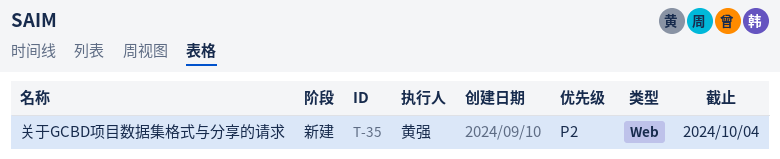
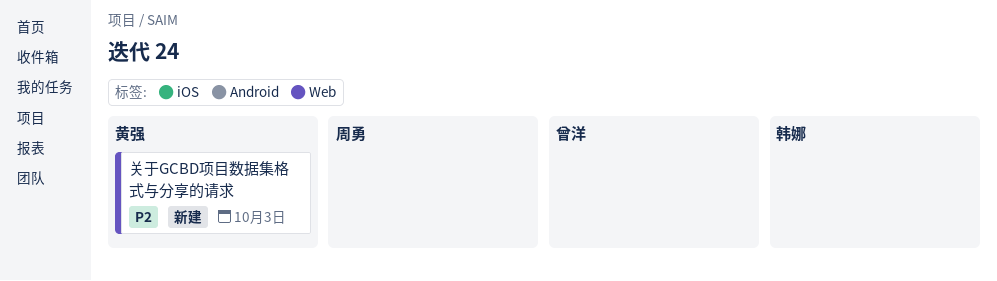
关于GCBD项目数据集格式与分享的请求, due: Oct 4 -> Oct 3

